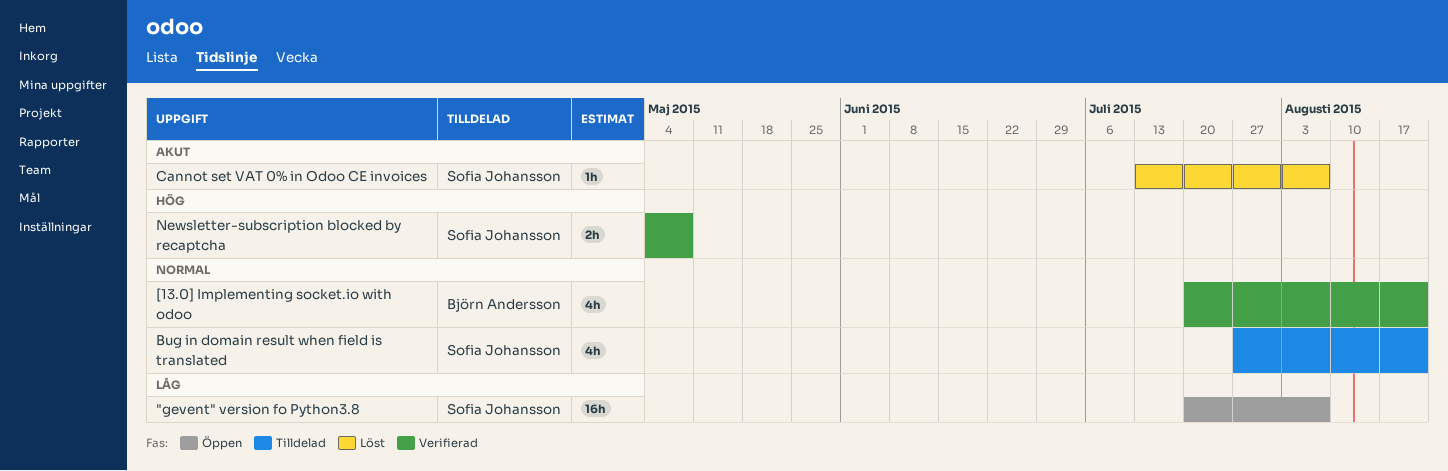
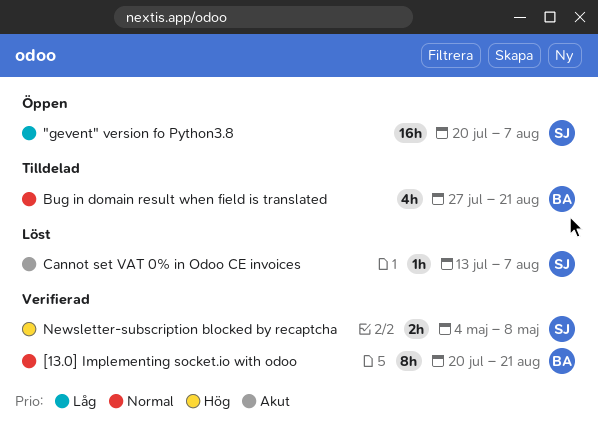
[13.0] Implementing socket.io with odoo, estimate: 4h -> 8h
Bug in domain result when field is translated, owner: Sofia Johansson -> Björn Andersson

